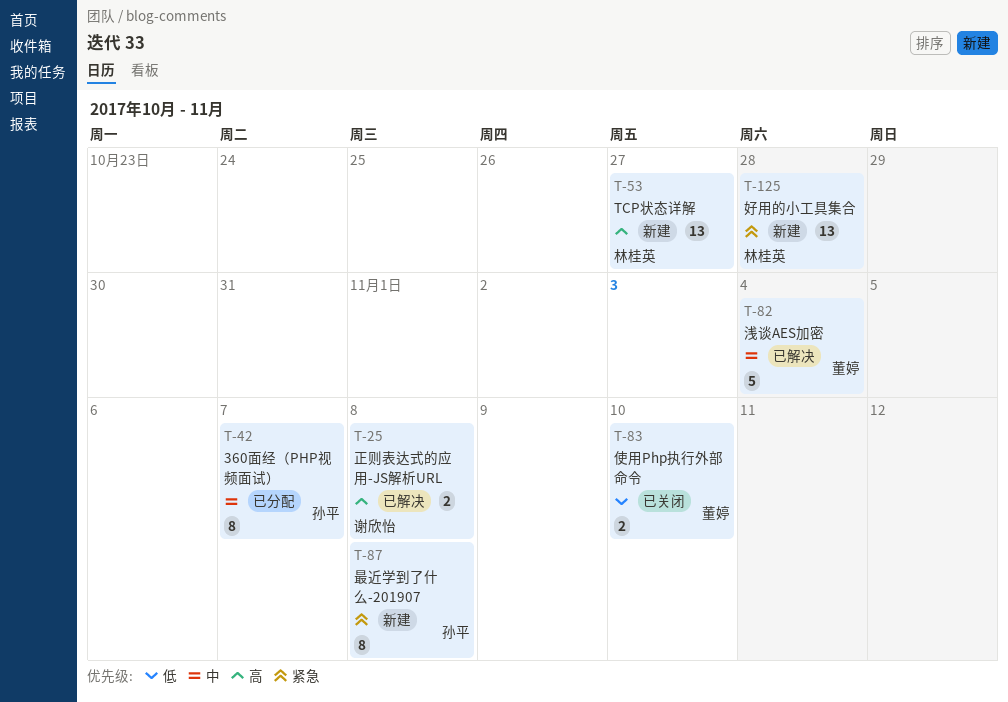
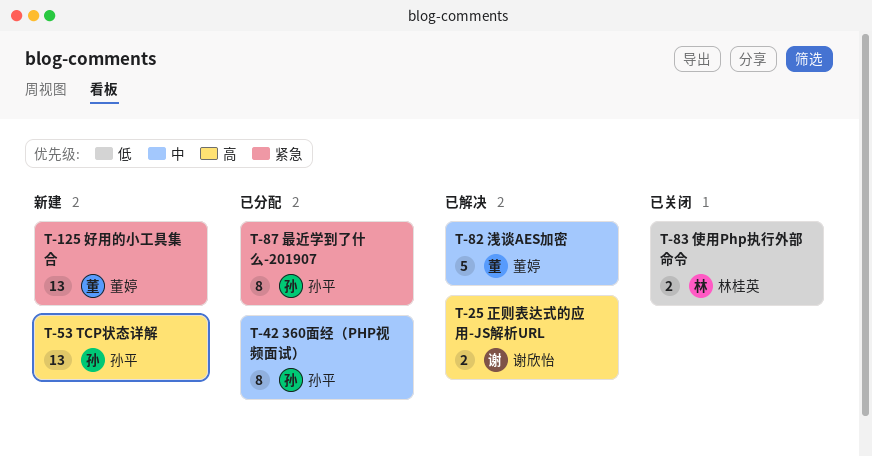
T-53, owner: 林桂英 -> 孙平
T-83, owner: 董婷 -> 林桂英
T-87, status: 新建 -> 已分配
T-125, owner: 林桂英 -> 董婷

